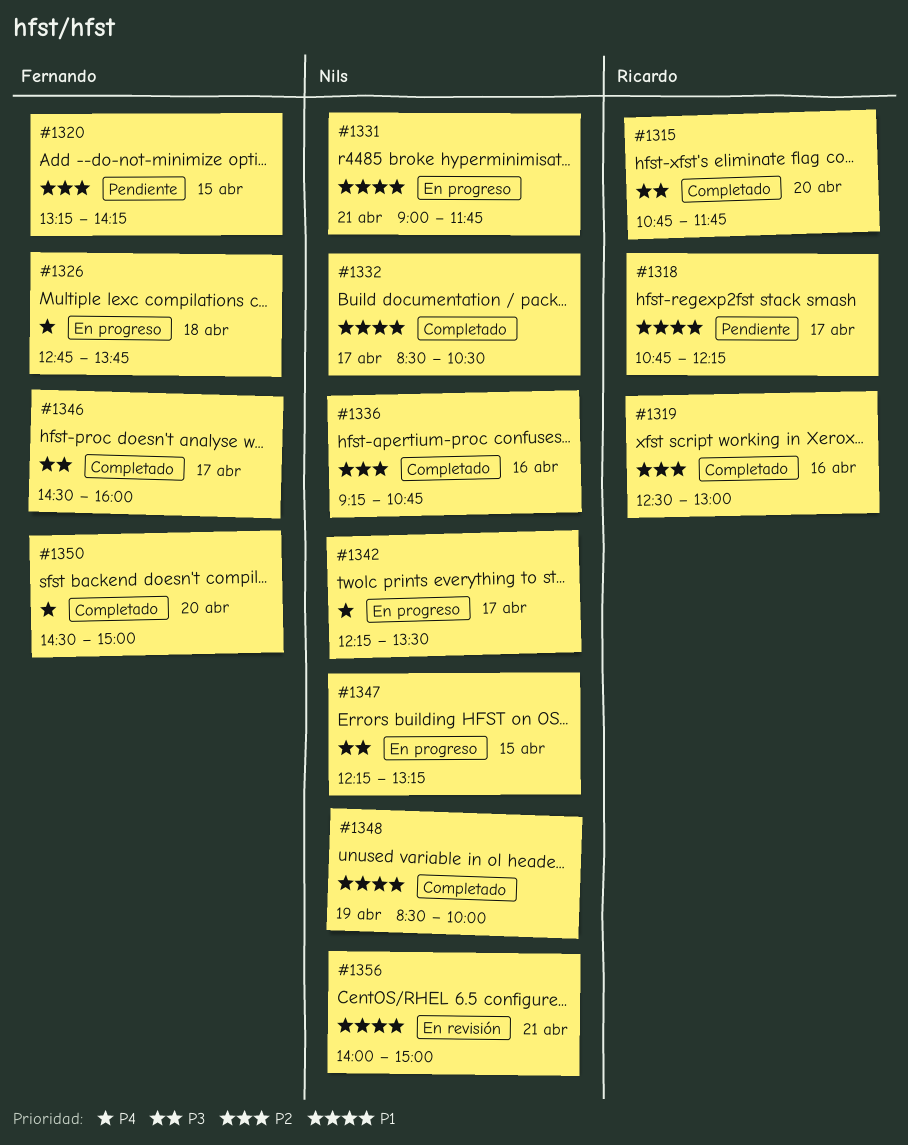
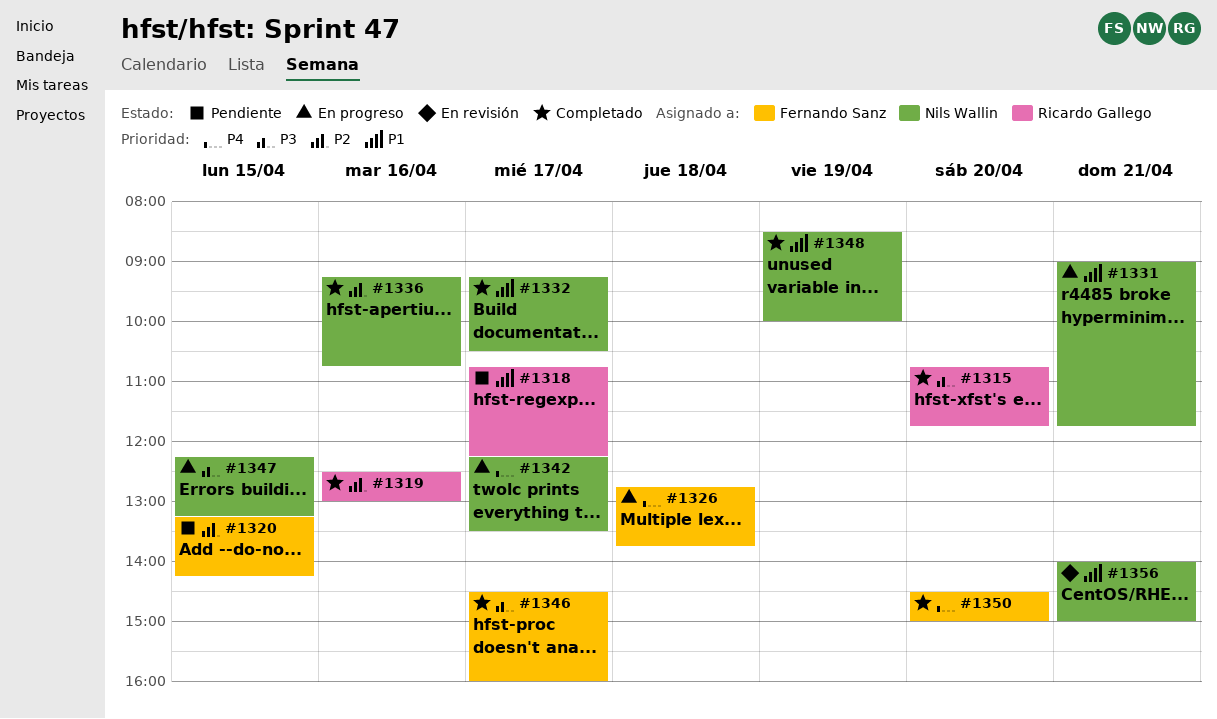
#1332, begins: 08:30 -> 09:15

